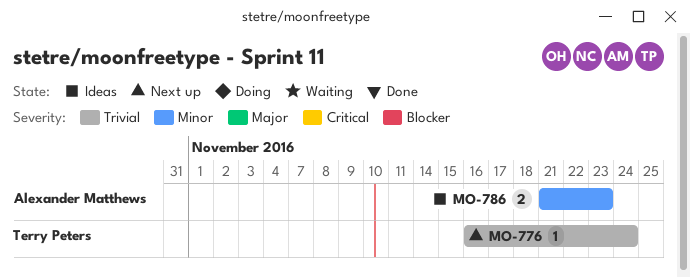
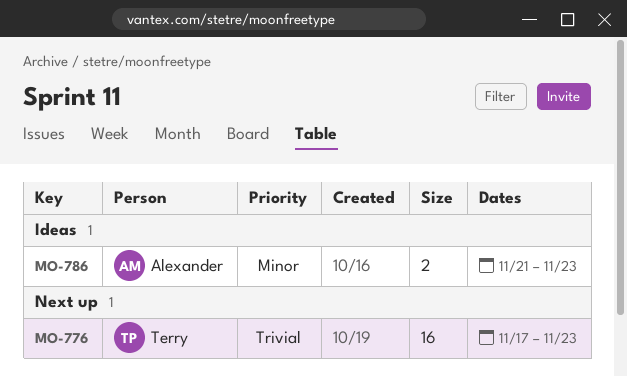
MO-776, estimate: 1 -> 16
MO-776, start: Nov 16 -> Nov 17
MO-776, due: Nov 24 -> Nov 23

